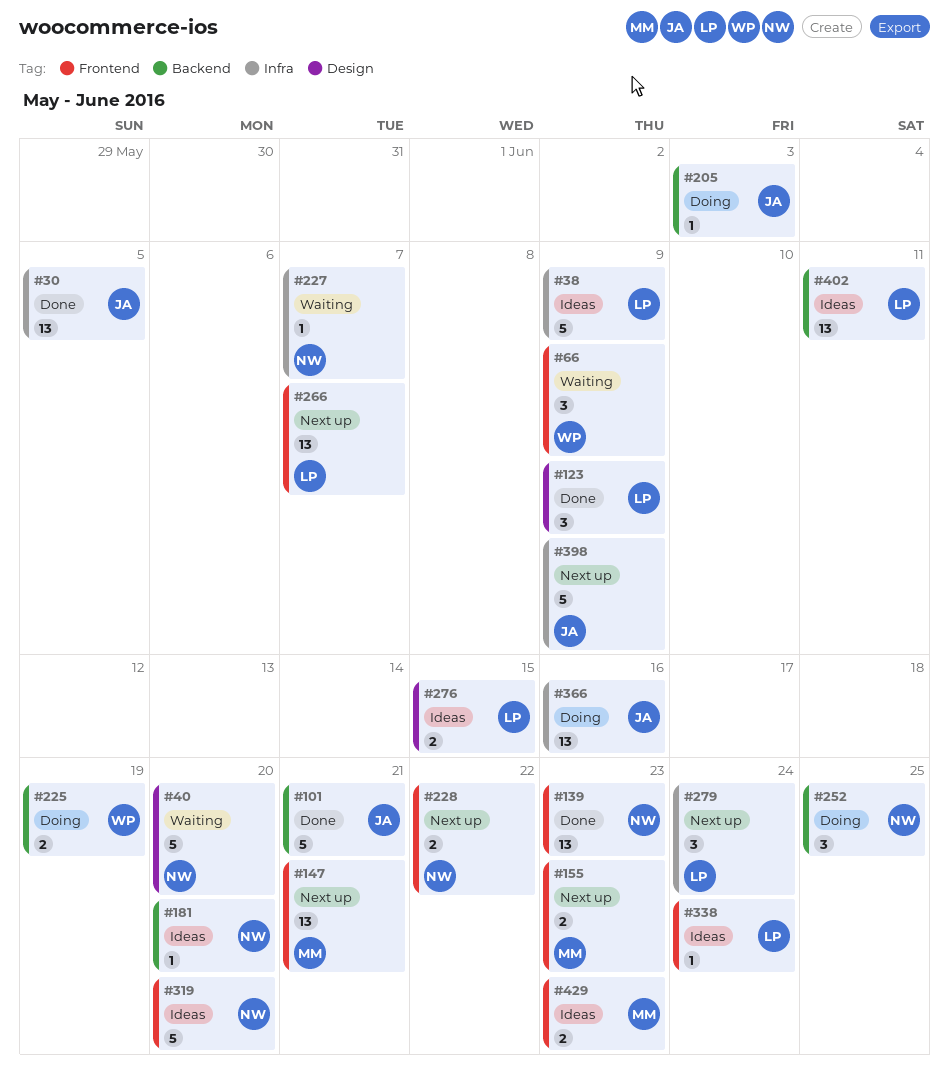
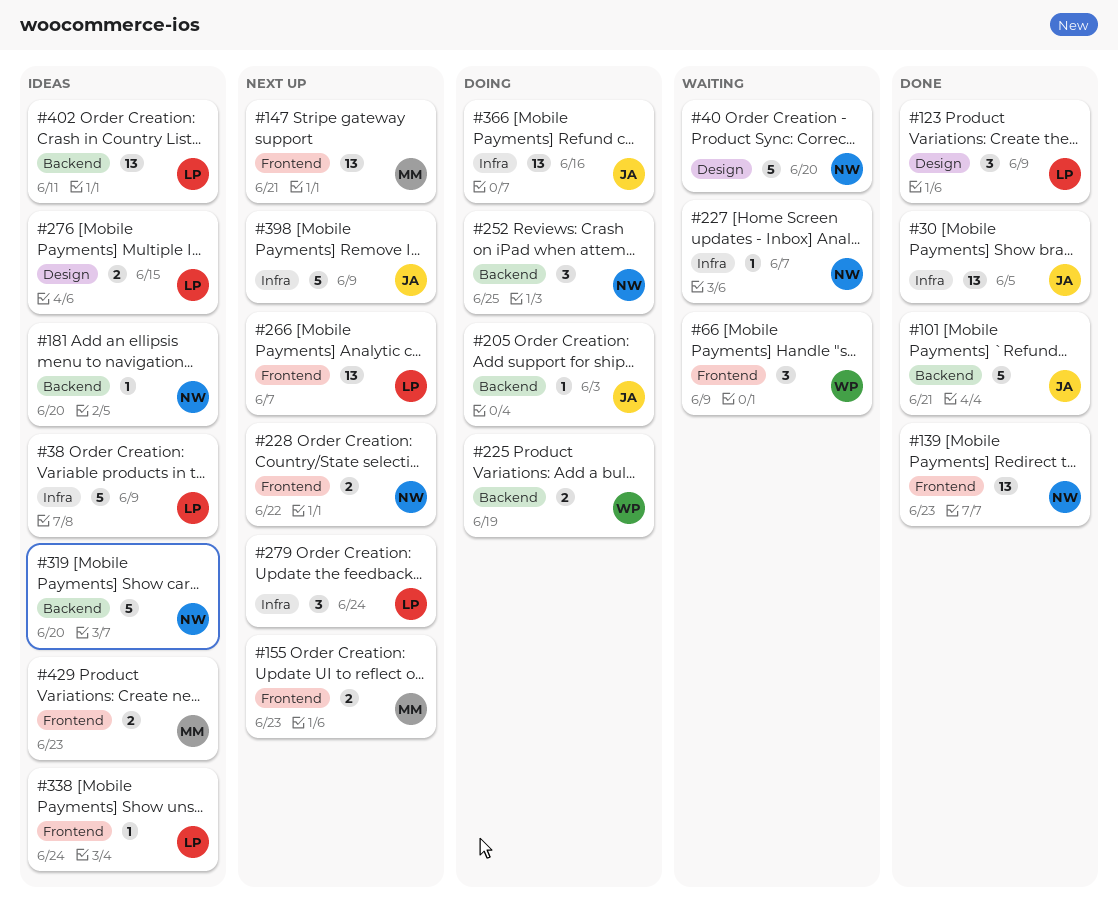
#319, label: Frontend -> Backend

